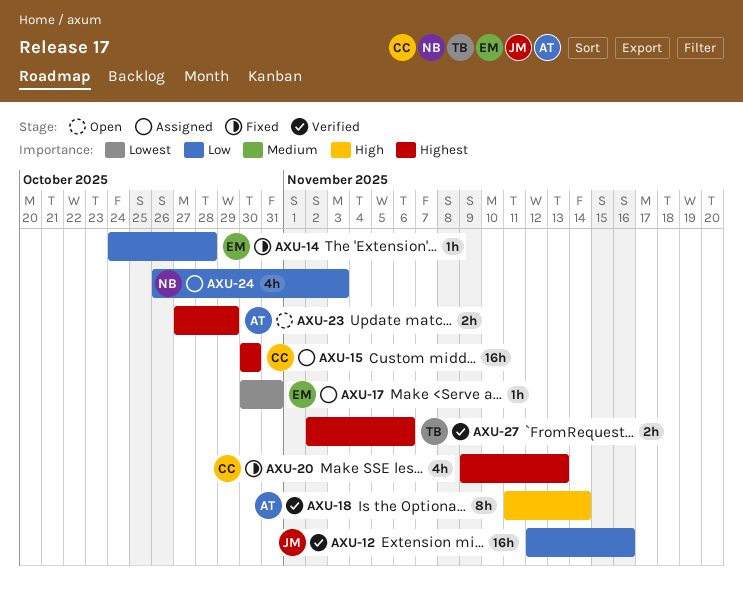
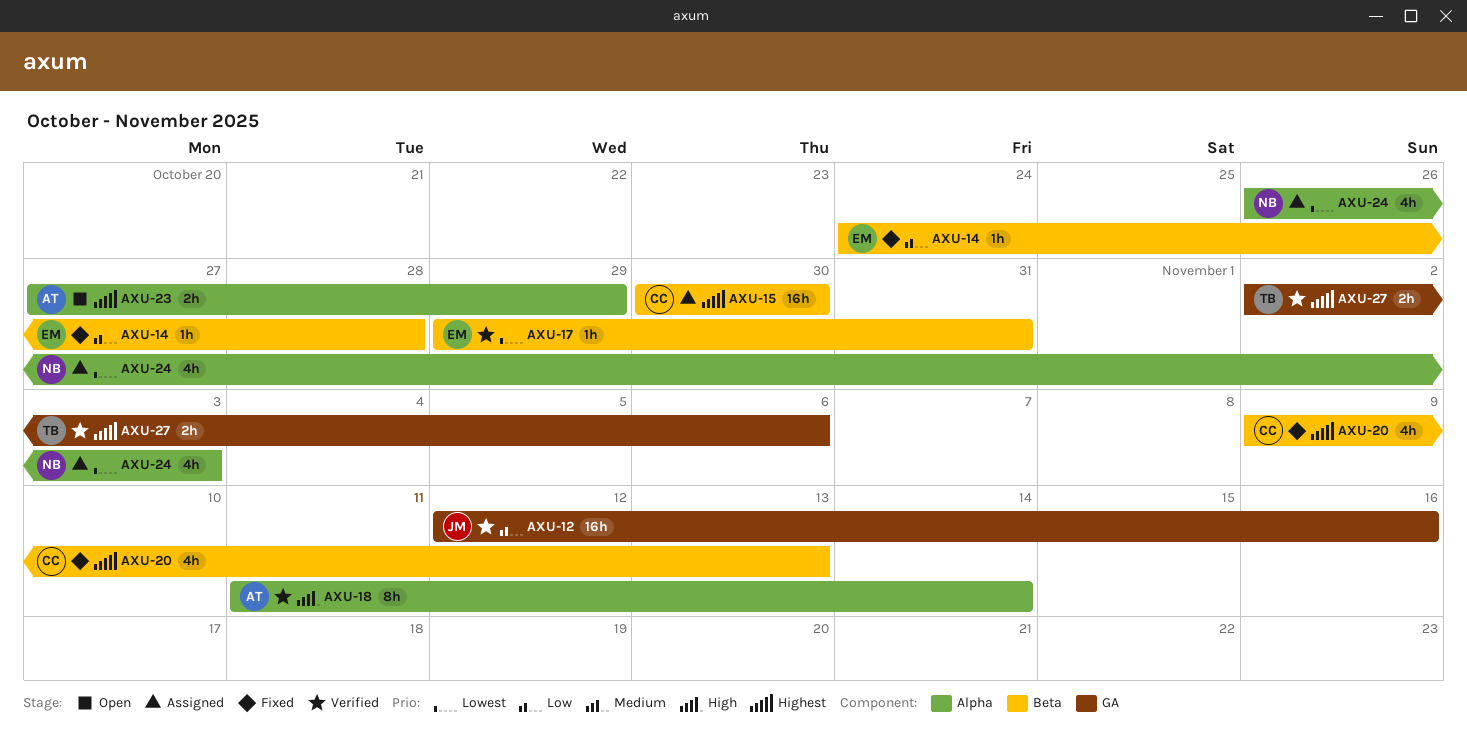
AXU-17, status: Assigned -> Verified
AXU-17, start: Oct 30 -> Oct 29
AXU-24, priority: Low -> Lowest

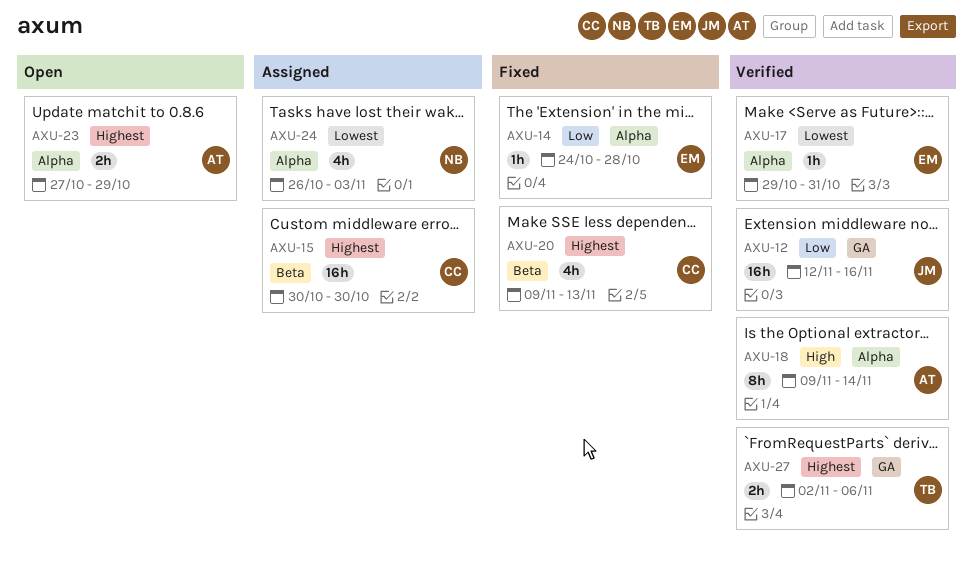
AXU-14, label: Beta -> Alpha
AXU-17, label: Beta -> Alpha
AXU-18, start: Nov 11 -> Nov 9

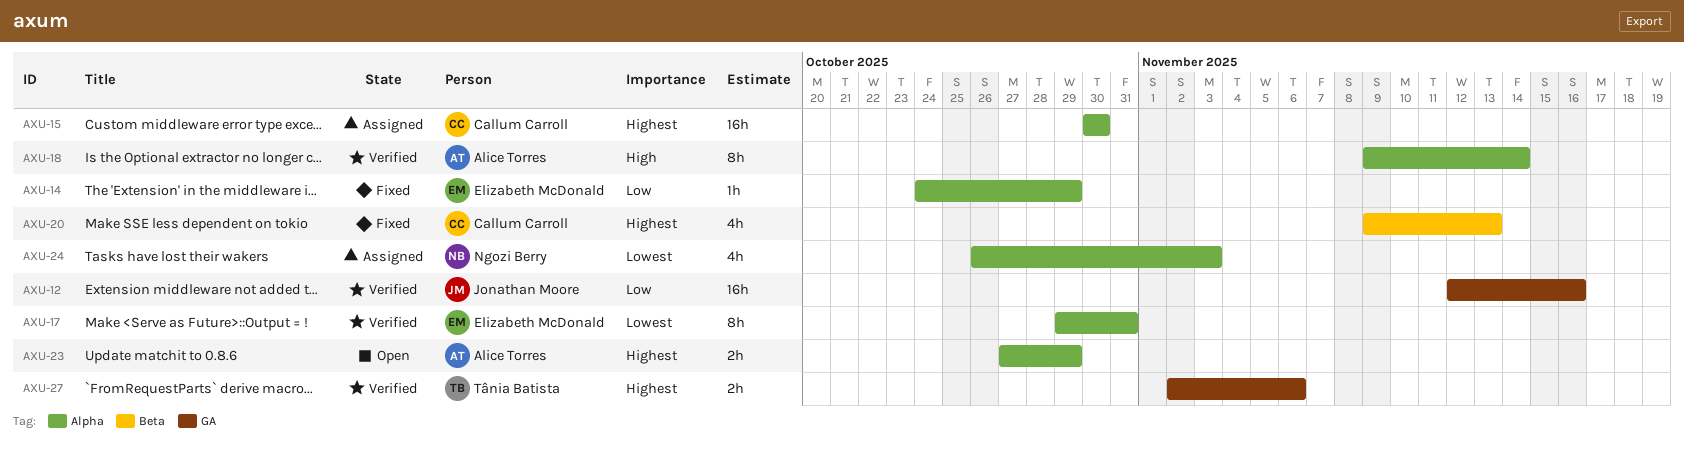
AXU-14, due: Oct 28 -> Oct 29
AXU-15, label: Beta -> Alpha
AXU-17, estimate: 1h -> 8h

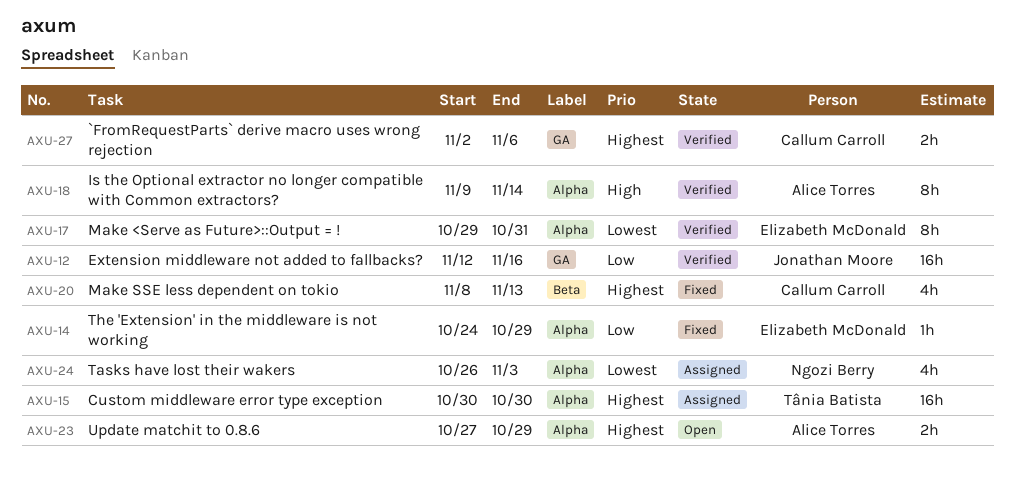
AXU-15, owner: Callum Carroll -> Tânia Batista
AXU-20, start: Nov 9 -> Nov 8
AXU-27, owner: Tânia Batista -> Callum Carroll

